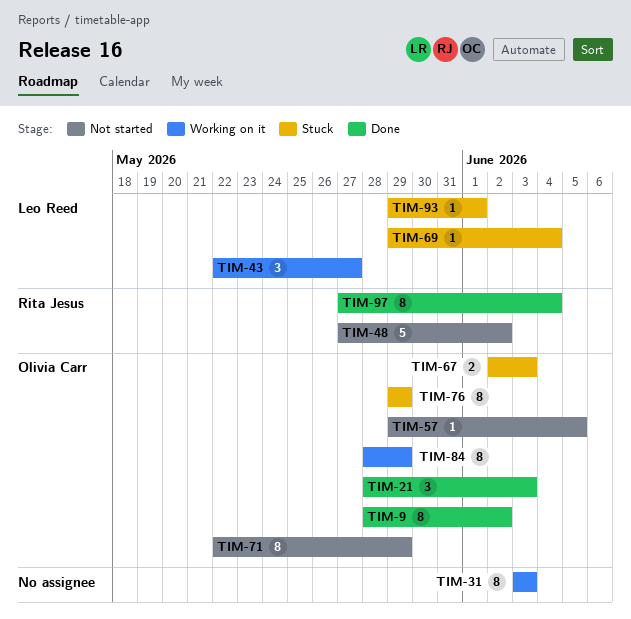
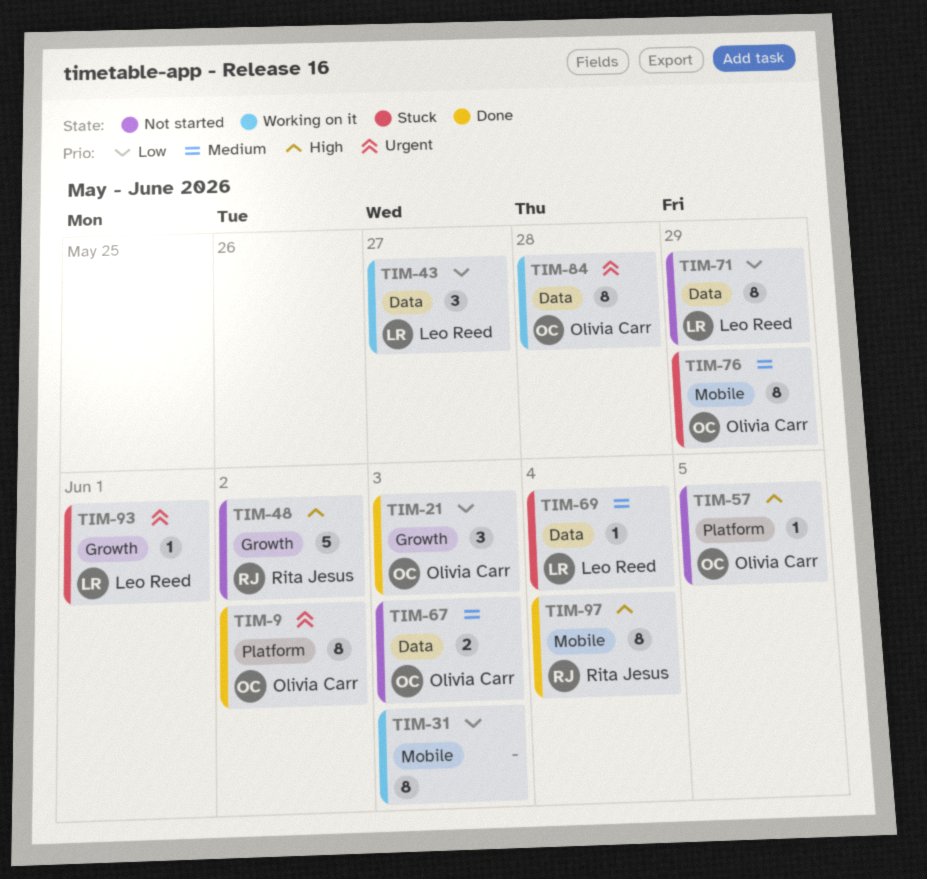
TIM-67, status: Stuck -> Not started
TIM-71, owner: Olivia Carr -> Leo Reed
TIM-84, due: May 29 -> May 28

